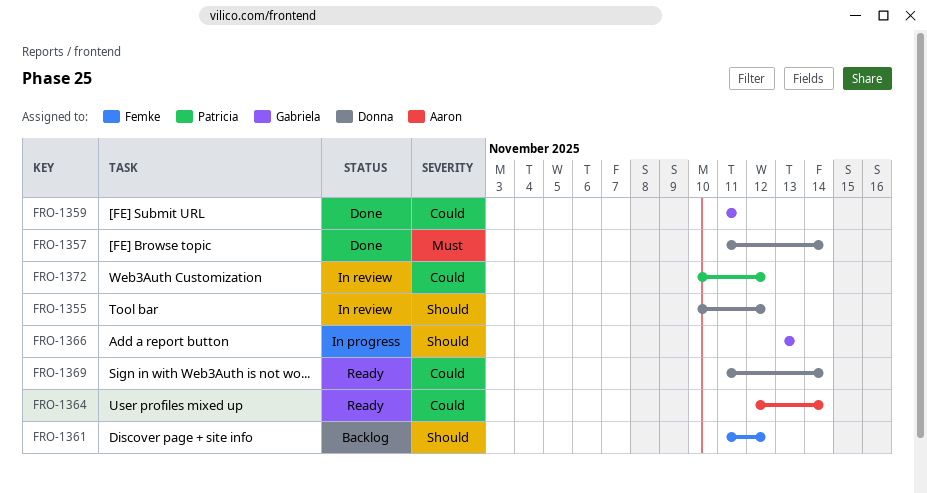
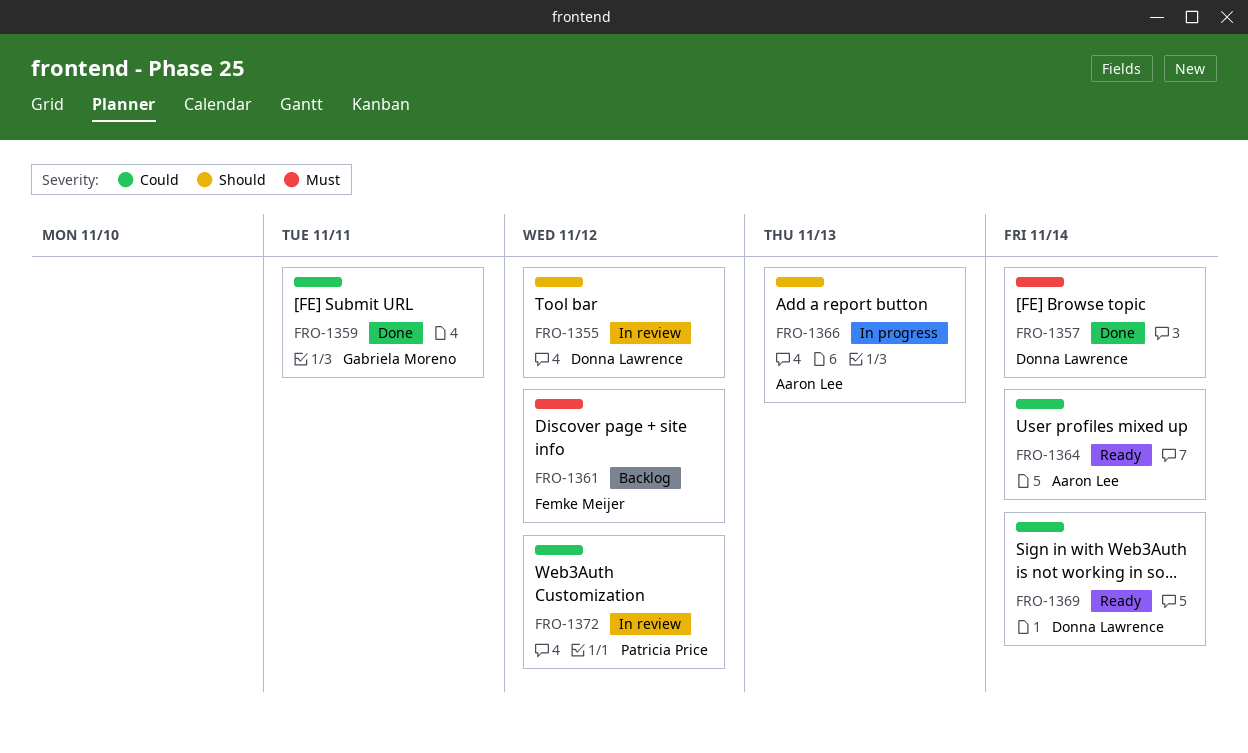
FRO-1361, priority: Should -> Must
FRO-1366, owner: Gabriela Moreno -> Aaron Lee

